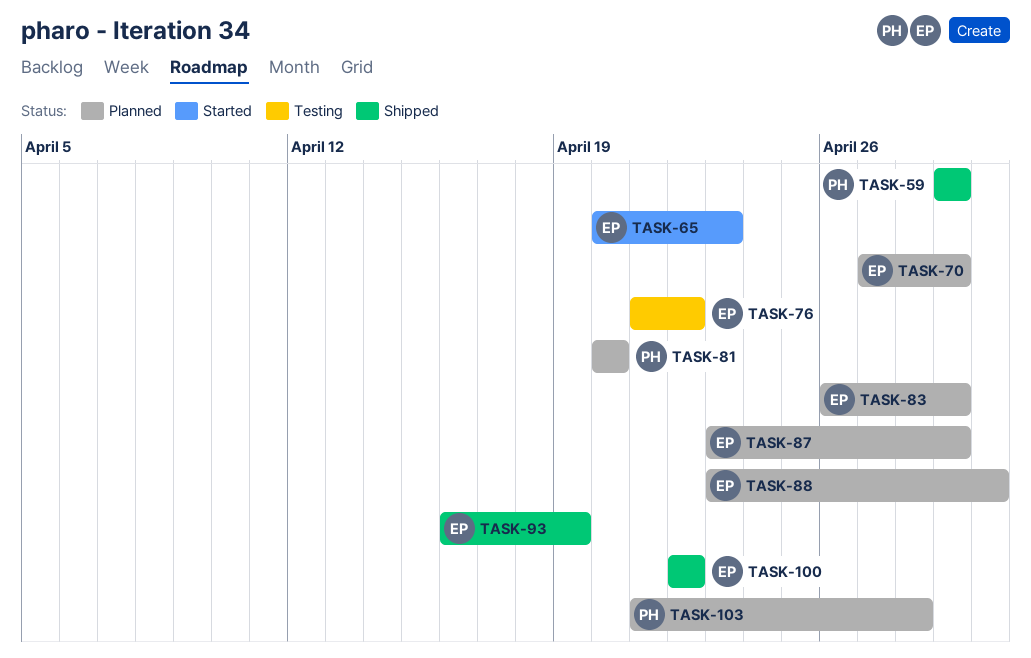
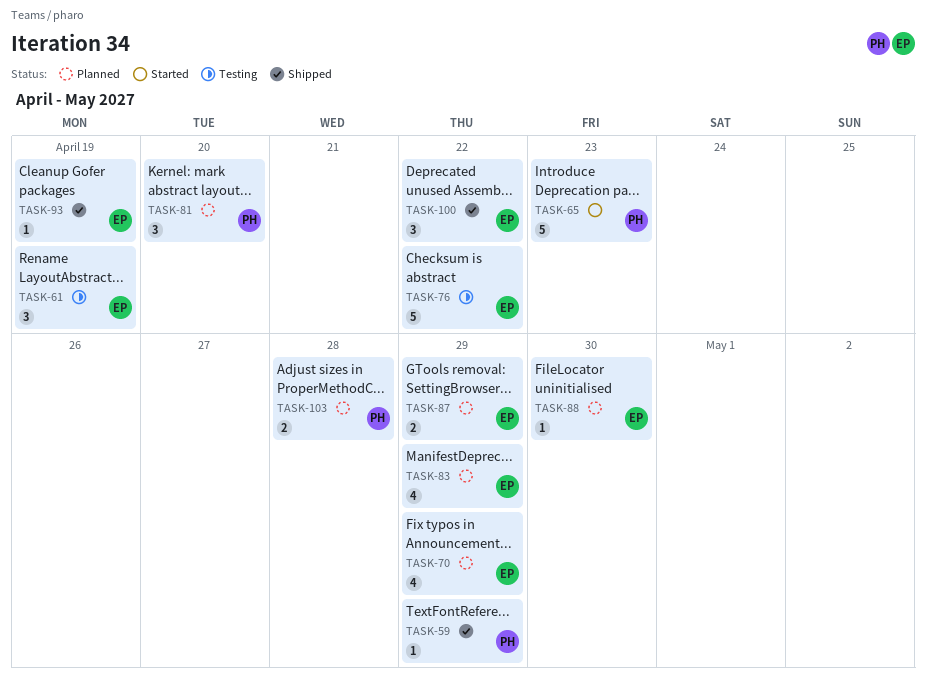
TASK-61: none -> present
TASK-65, owner: EP -> PH

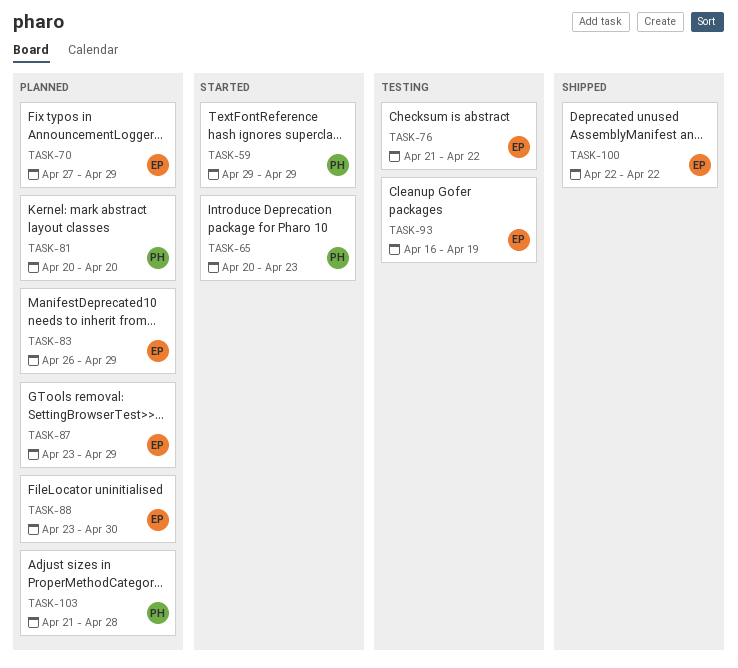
TASK-59, status: Shipped -> Started
TASK-61: present -> none
TASK-93, status: Shipped -> Testing

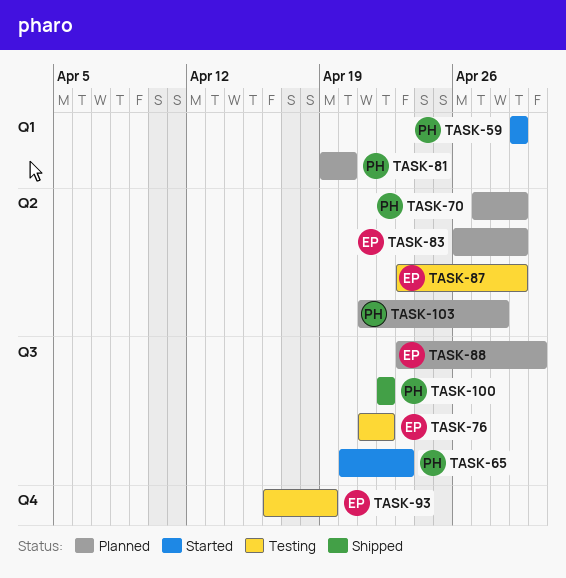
TASK-70, owner: EP -> PH
TASK-81, start: Apr 20 -> Apr 19
TASK-87, status: Planned -> Testing
TASK-100, owner: EP -> PH

